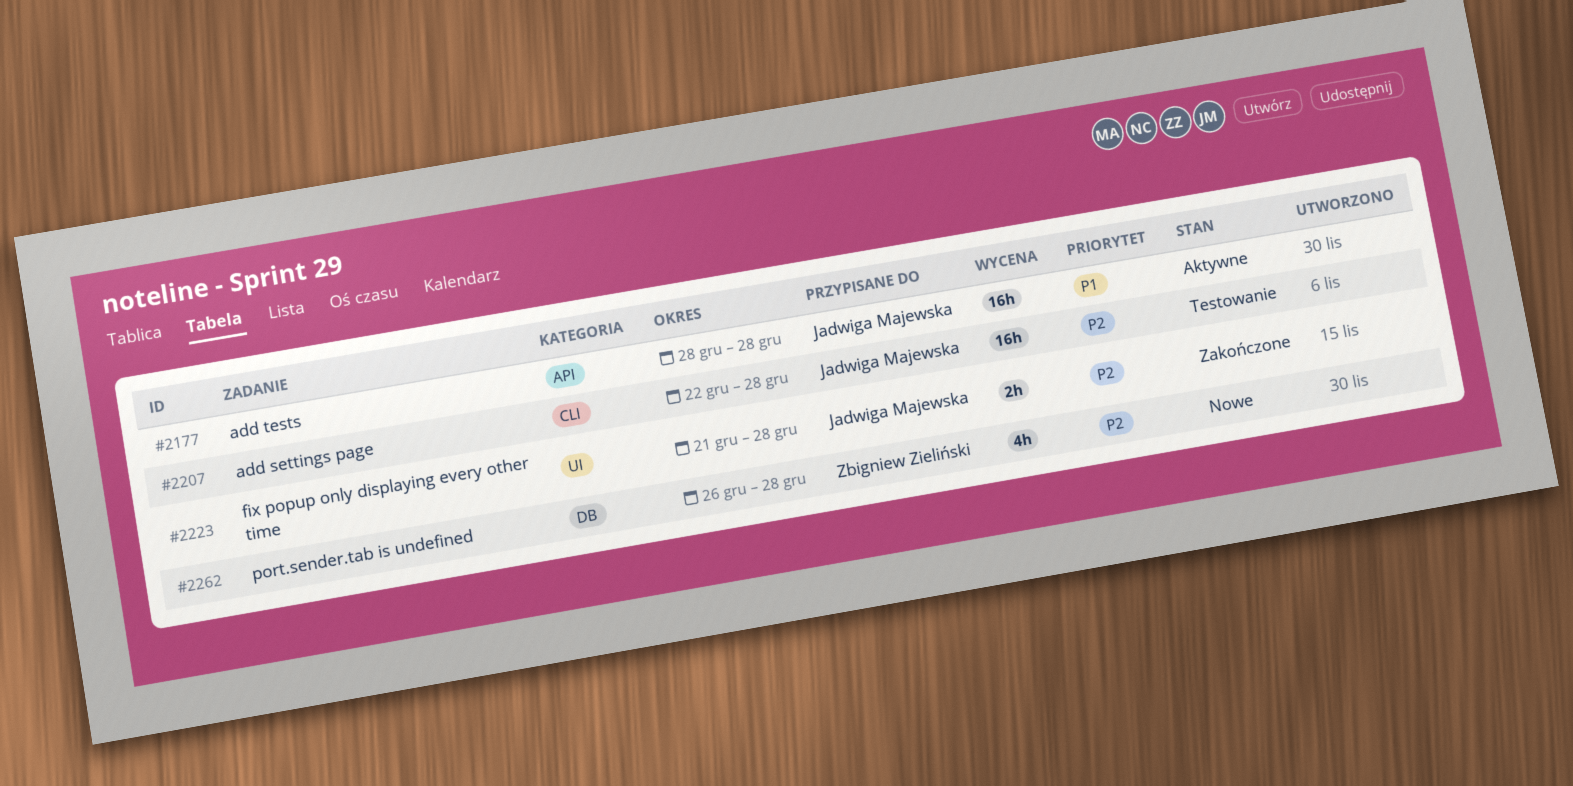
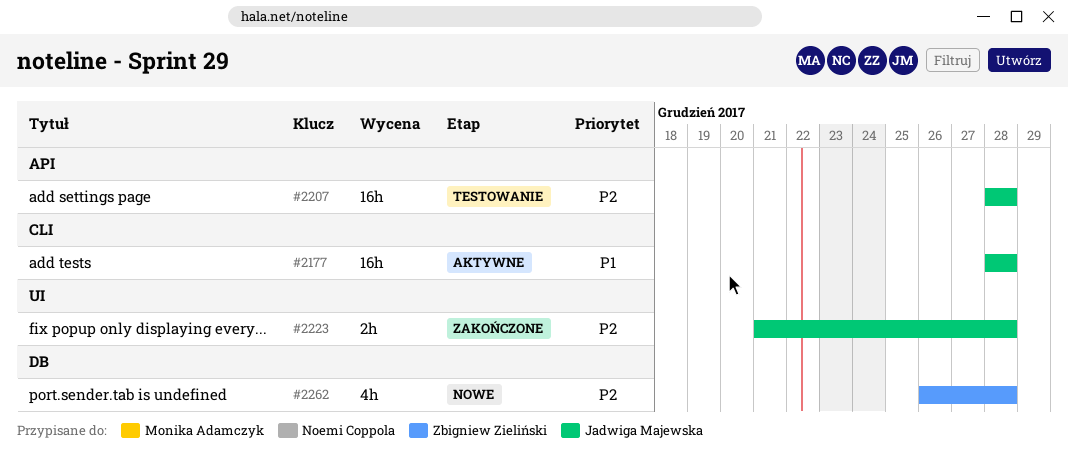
#2177, label: API -> CLI
#2207, label: CLI -> API
#2207, start: Dec 22 -> Dec 28

